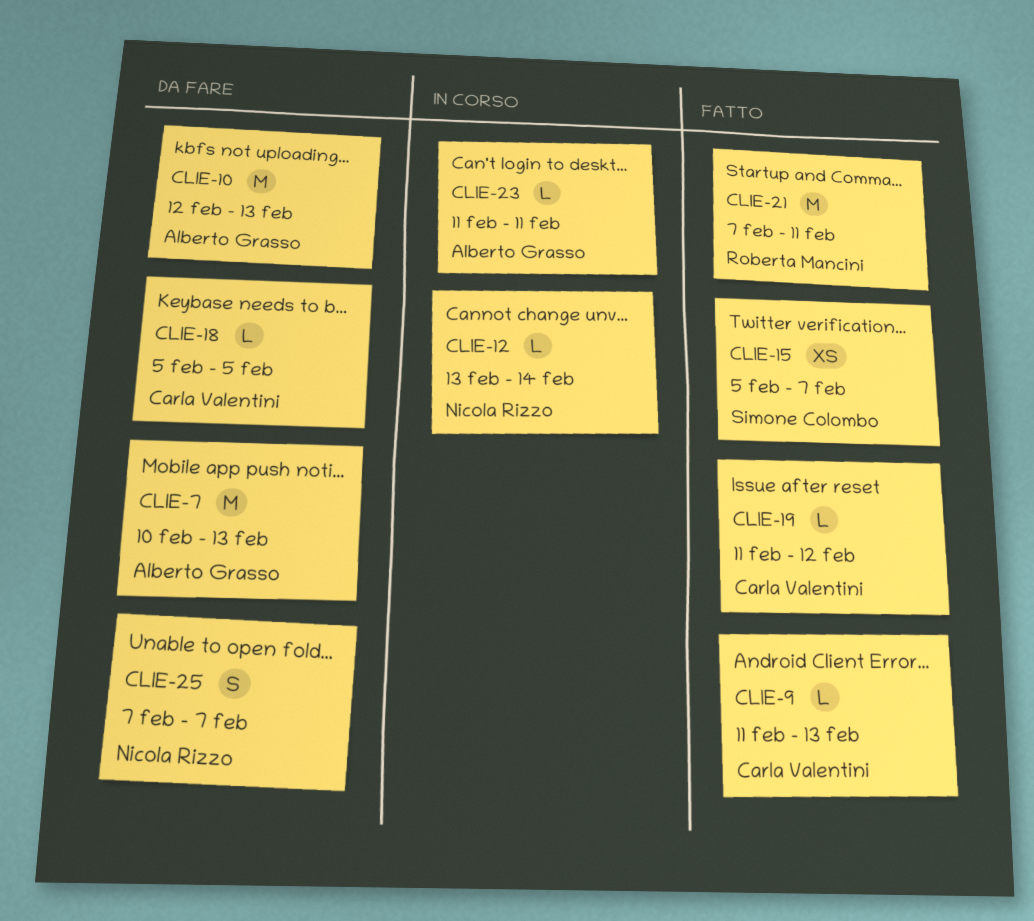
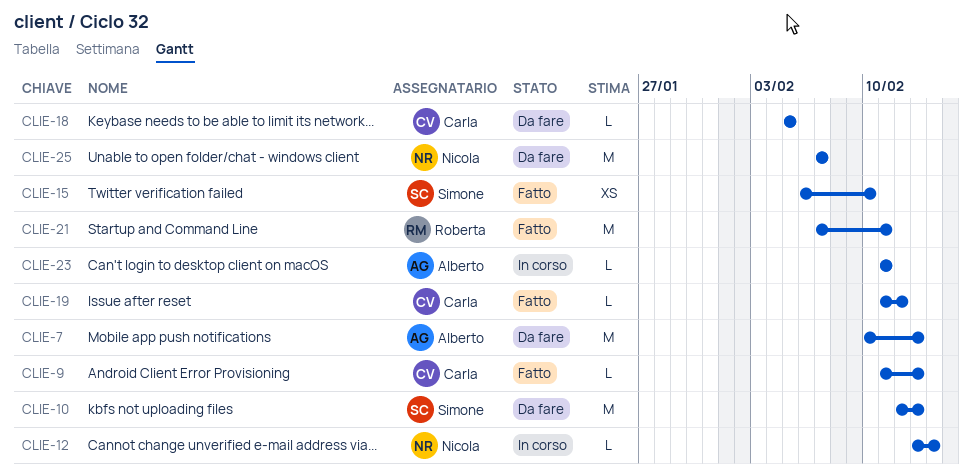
CLIE-10, owner: Alberto Grasso -> Simone Colombo
CLIE-15, start: Feb 5 -> Feb 6
CLIE-15, due: Feb 7 -> Feb 10
CLIE-25, estimate: S -> M

